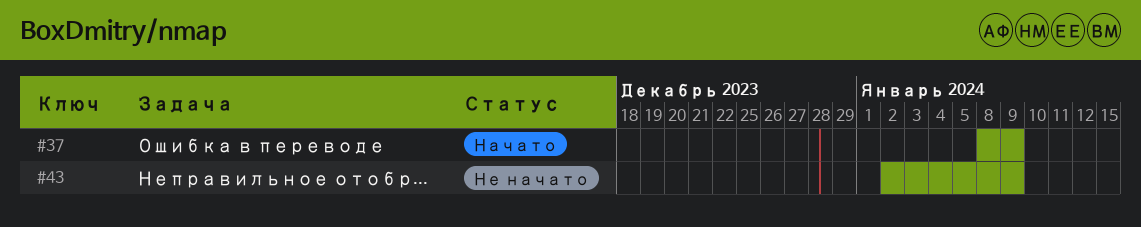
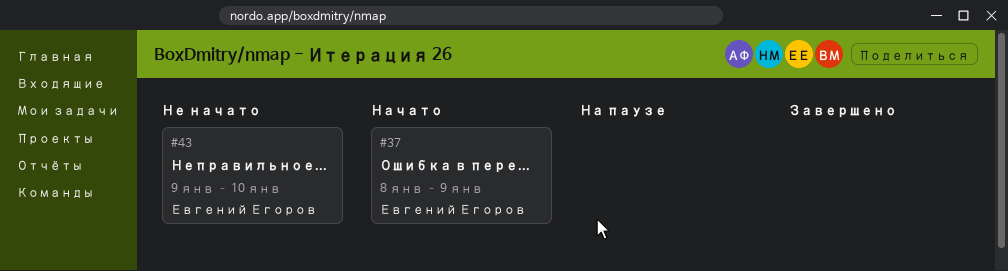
#43, start: Jan 2 -> Jan 9
#43, due: Jan 9 -> Jan 10

